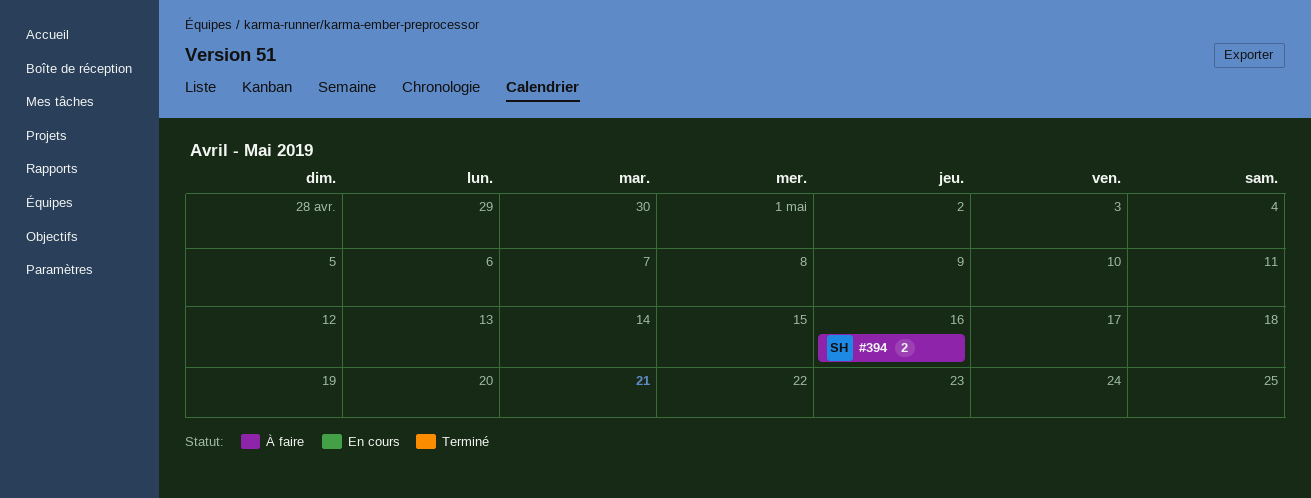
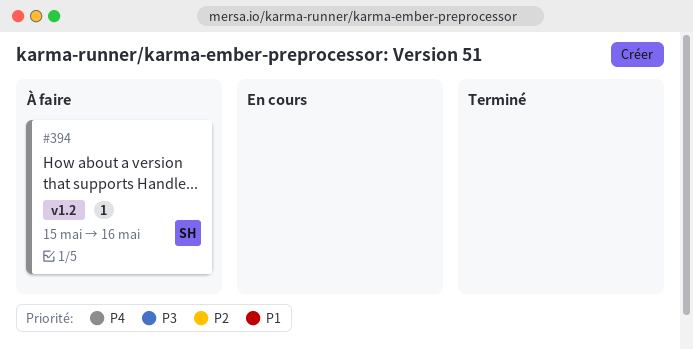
#394, estimate: 2 -> 1
#394, start: May 16 -> May 15

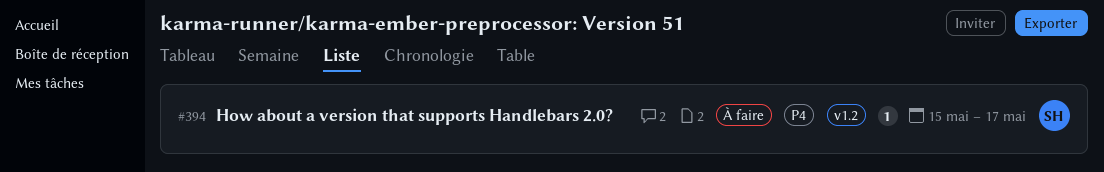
#394, due: May 16 -> May 17

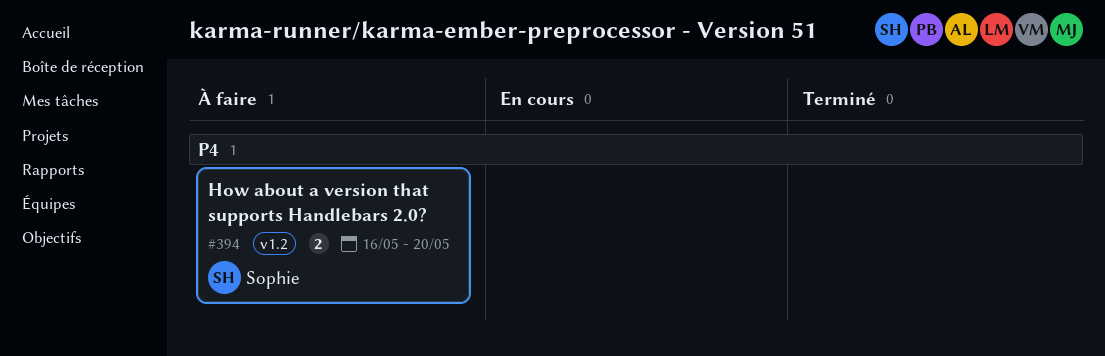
#394, estimate: 1 -> 2
#394, start: May 15 -> May 16
#394, due: May 17 -> May 20

